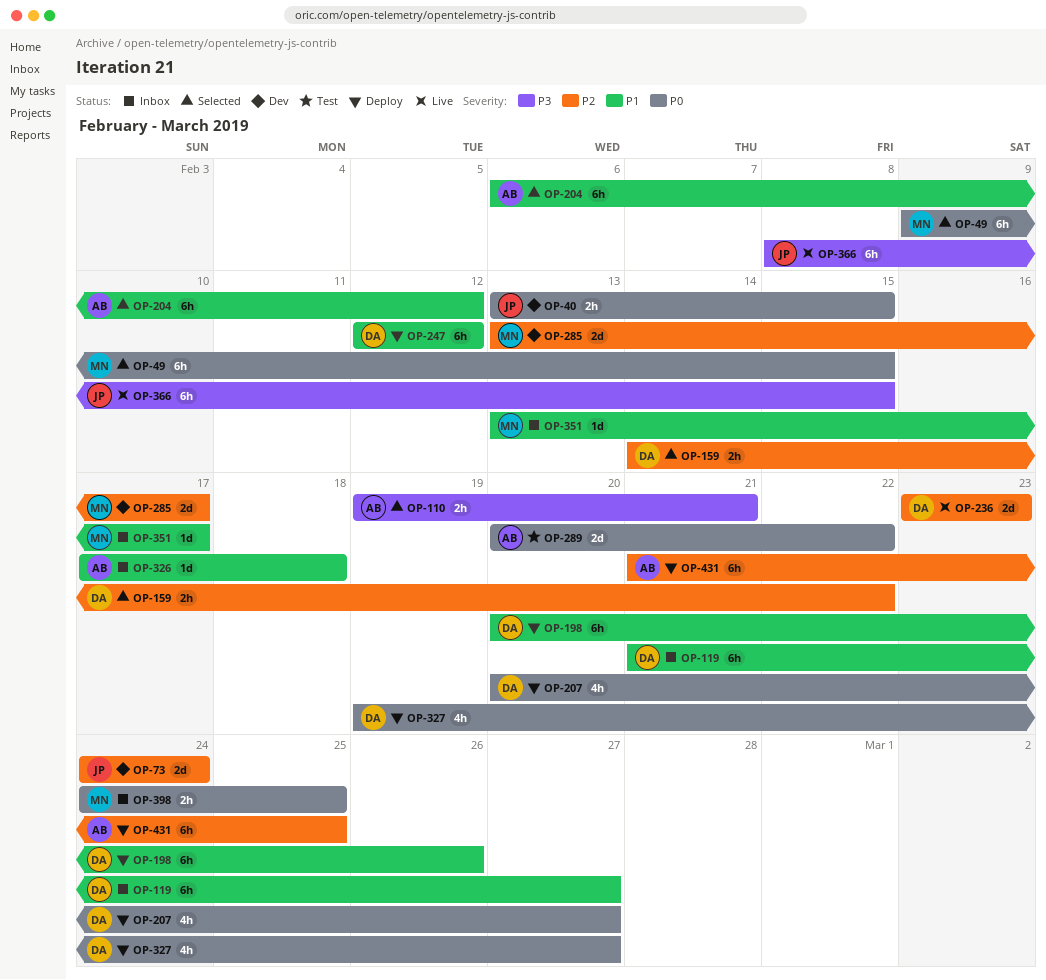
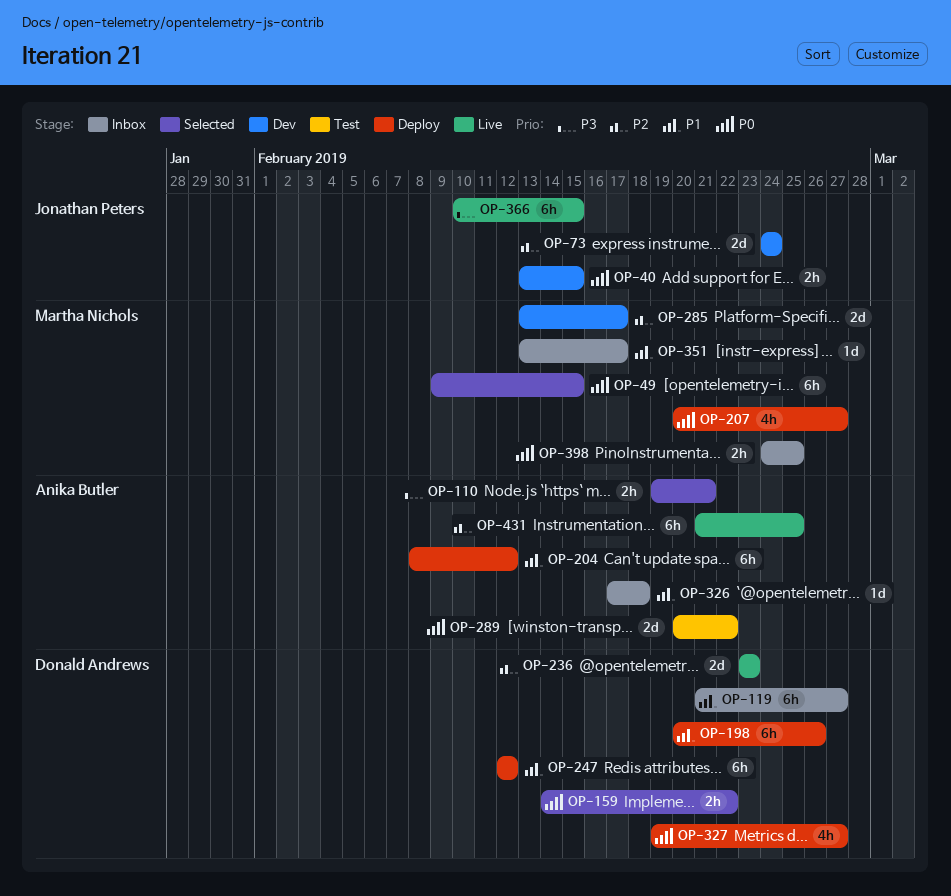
OP-159, priority: P2 -> P0
OP-204, status: Selected -> Deploy
OP-204, start: Feb 6 -> Feb 8
OP-207, owner: Donald Andrews -> Martha Nichols
OP-366, start: Feb 8 -> Feb 10
OP-431, status: Deploy -> Live

